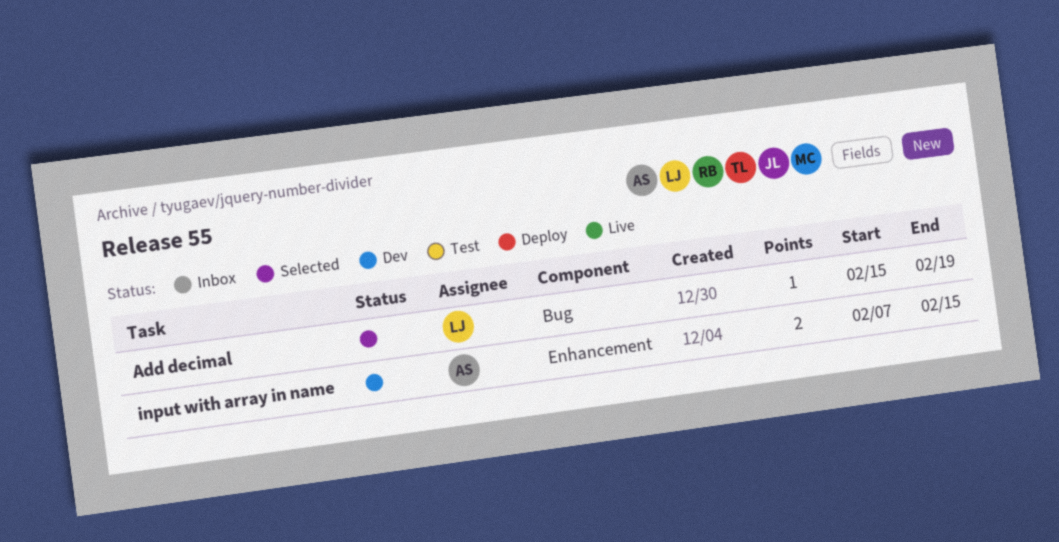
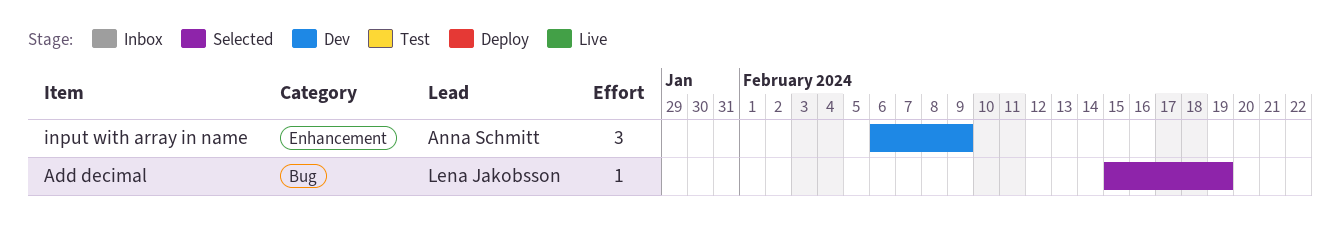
input with array in name, estimate: 2 -> 3
input with array in name, start: Feb 7 -> Feb 6
input with array in name, due: Feb 15 -> Feb 9

